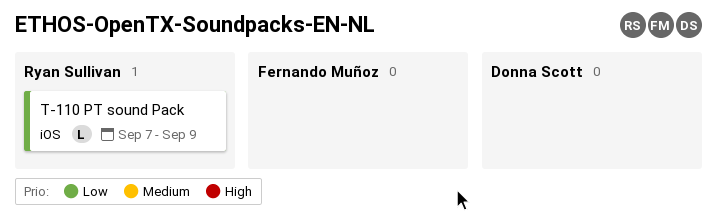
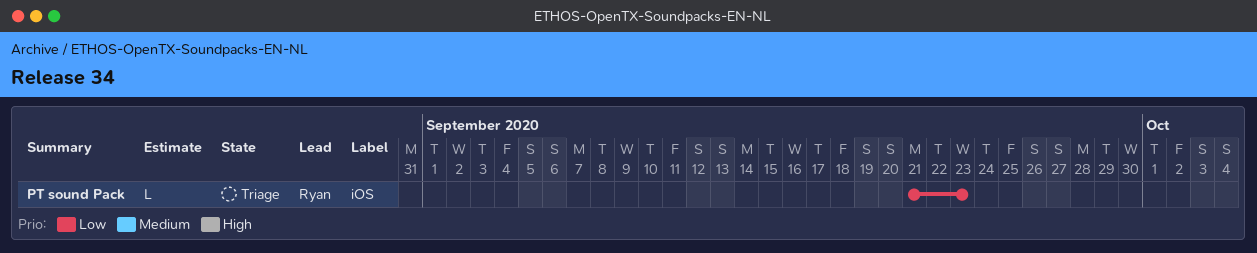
PT sound Pack, start: Sep 7 -> Sep 21
PT sound Pack, due: Sep 9 -> Sep 23

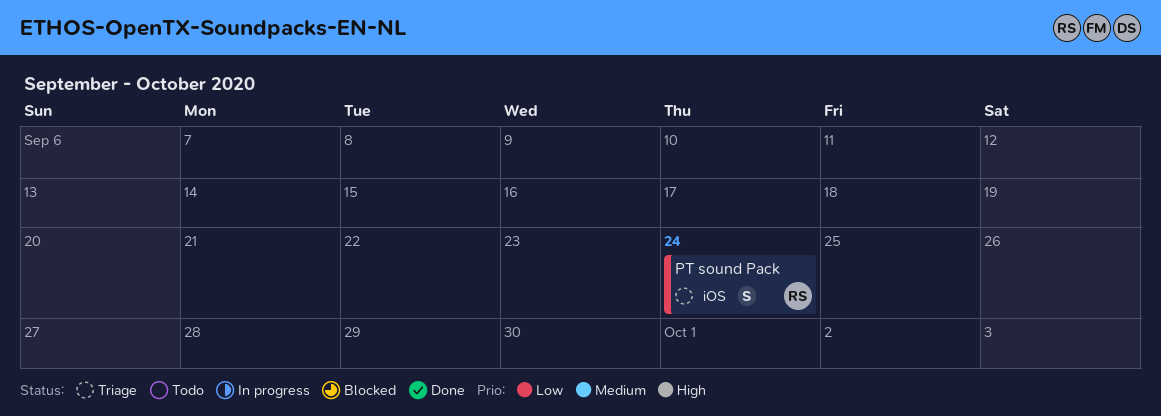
PT sound Pack, estimate: L -> S
PT sound Pack, due: Sep 23 -> Sep 24

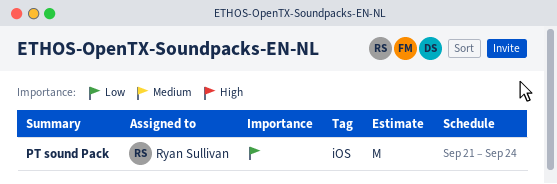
PT sound Pack, estimate: S -> M

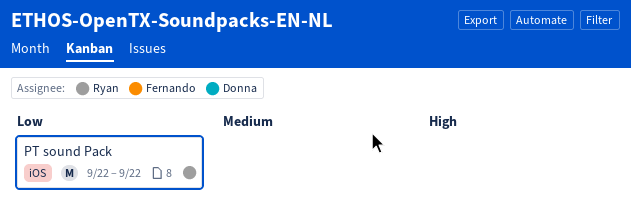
PT sound Pack, start: Sep 21 -> Sep 22
PT sound Pack, due: Sep 24 -> Sep 22

